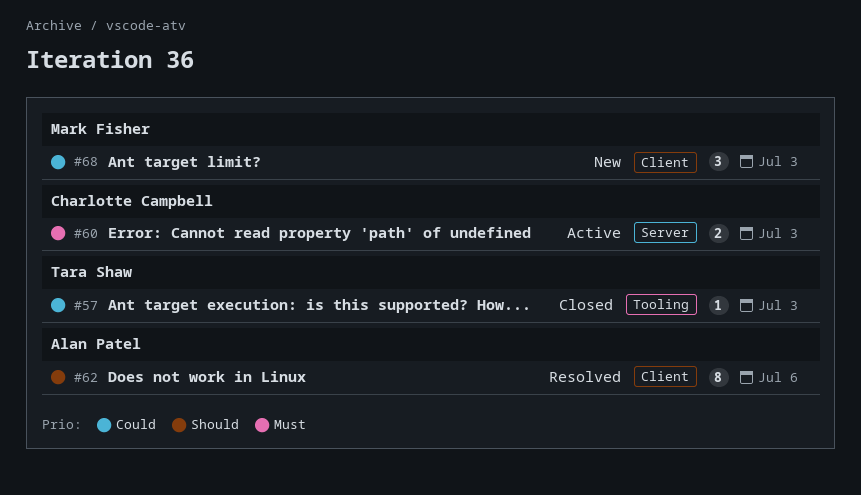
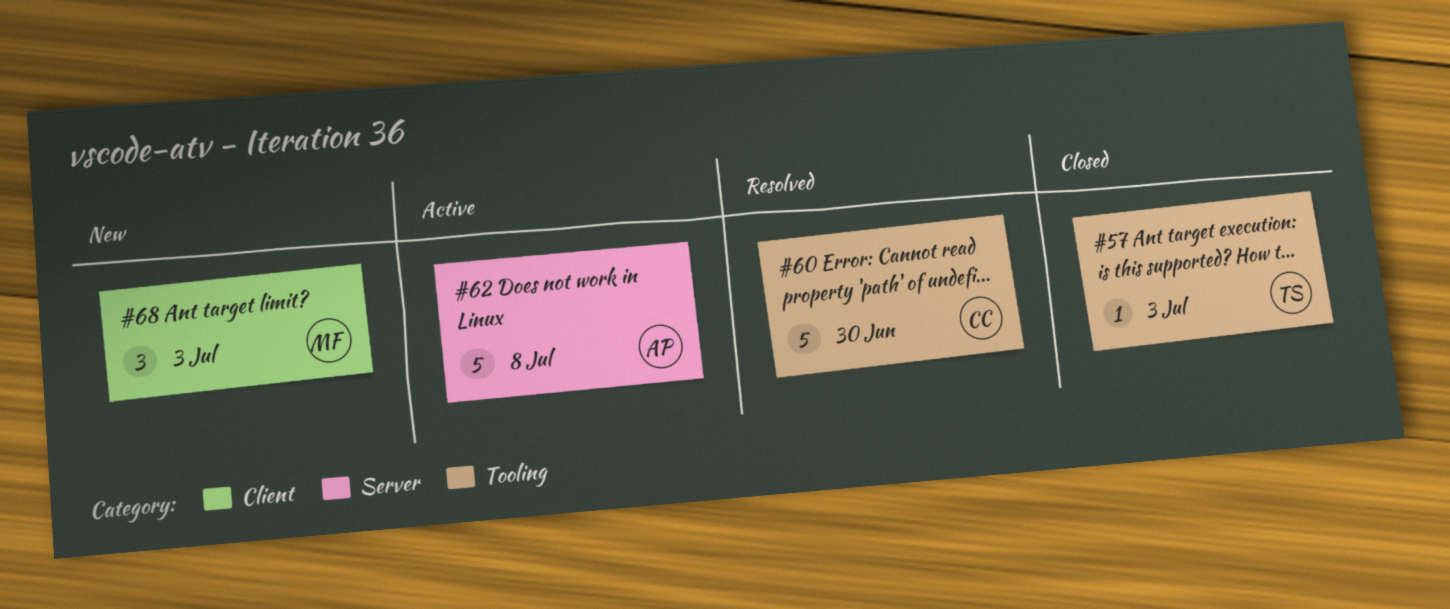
#60, status: Active -> Resolved
#60, label: Server -> Tooling
#60, estimate: 2 -> 5
#60, due: Jul 3 -> Jun 30
#62, status: Resolved -> Active
#62, label: Client -> Server
#62, estimate: 8 -> 5
#62, due: Jul 6 -> Jul 8

